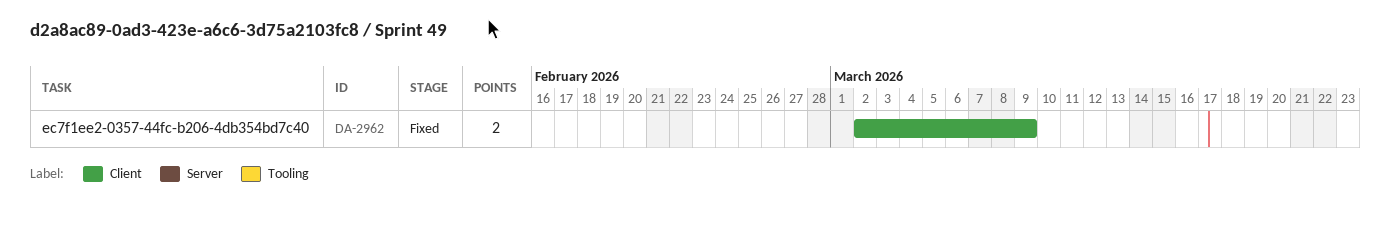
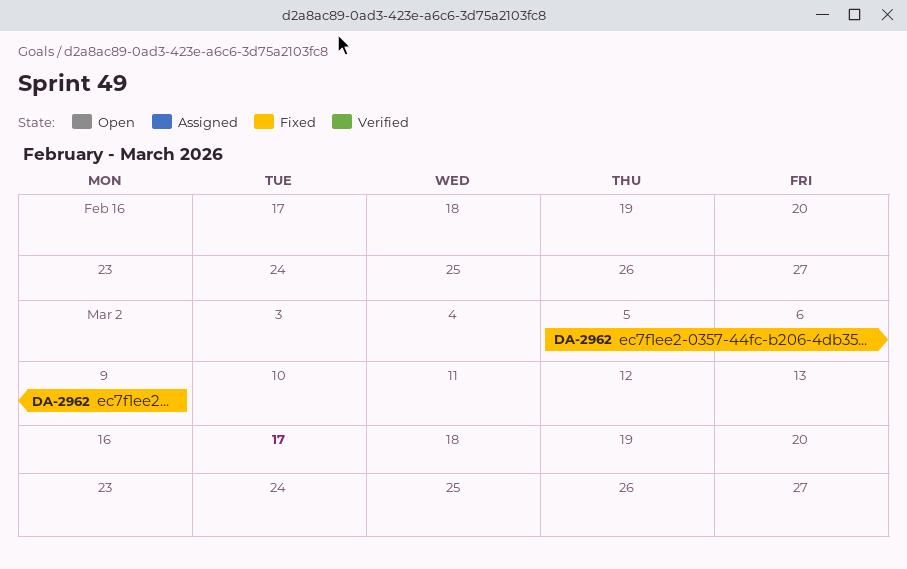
DA-2962, start: Mar 2 -> Mar 5

